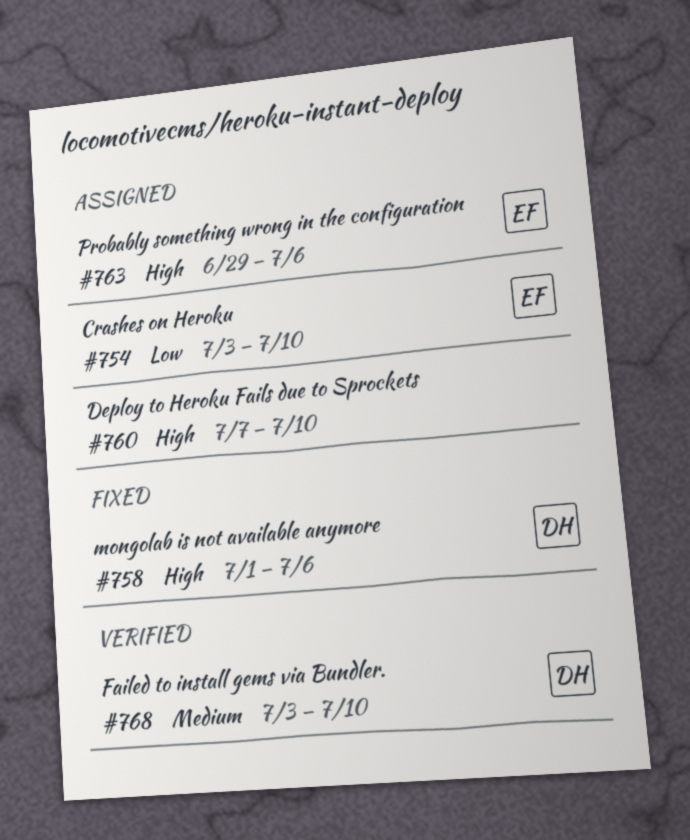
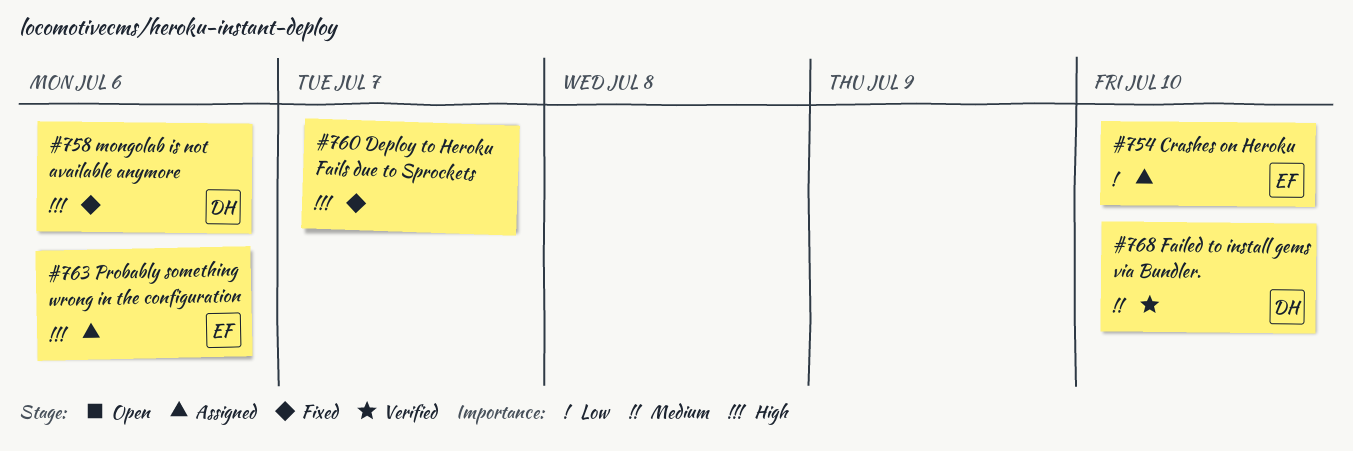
#760, status: Assigned -> Fixed
#760, due: Jul 10 -> Jul 7

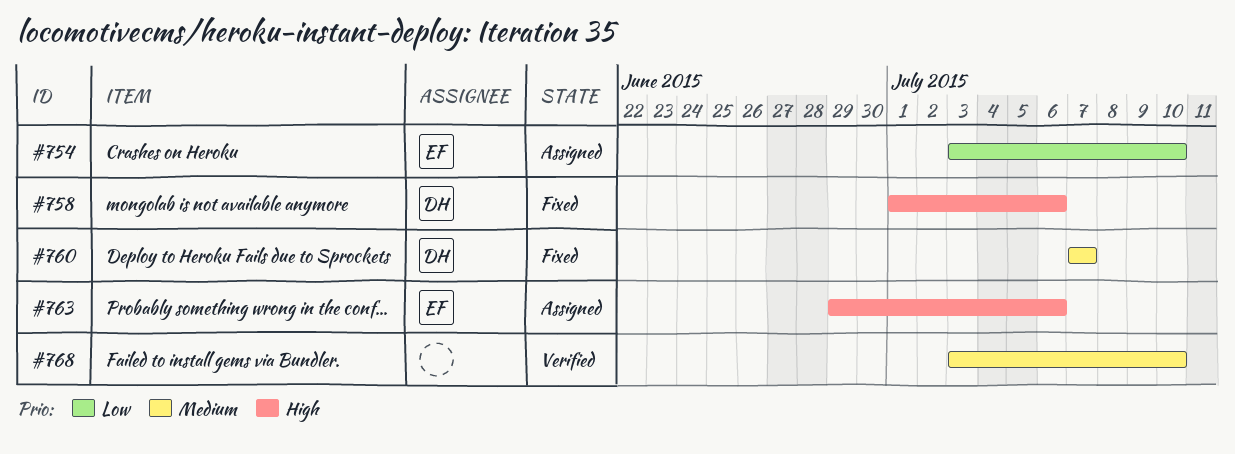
#760, owner: none -> DH
#760, priority: High -> Medium
#768, owner: DH -> none

